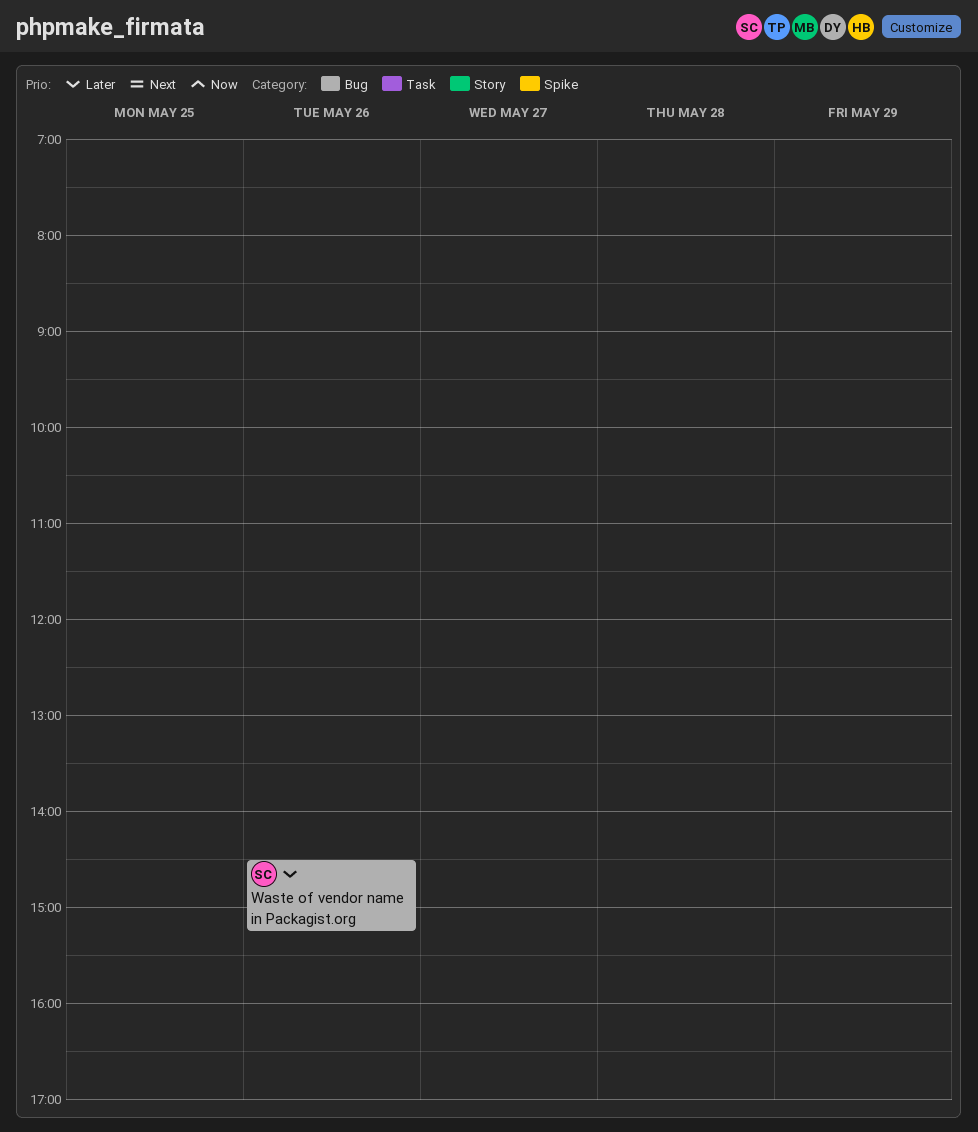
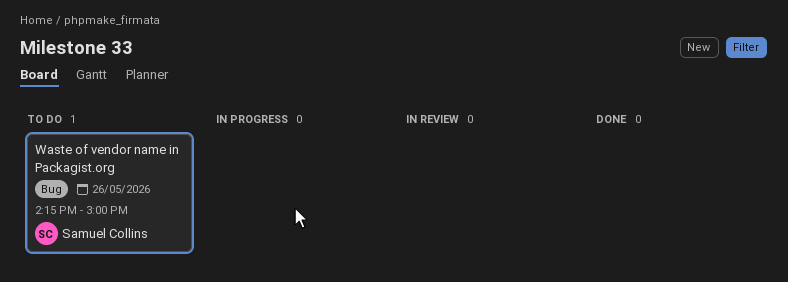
Waste of vendor name in Packagist.org, begins: 14:30 -> 14:15
Waste of vendor name in Packagist.org, ends: 15:15 -> 15:00

